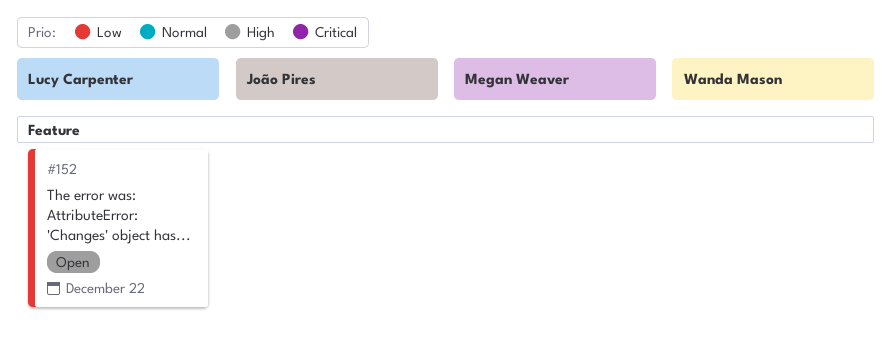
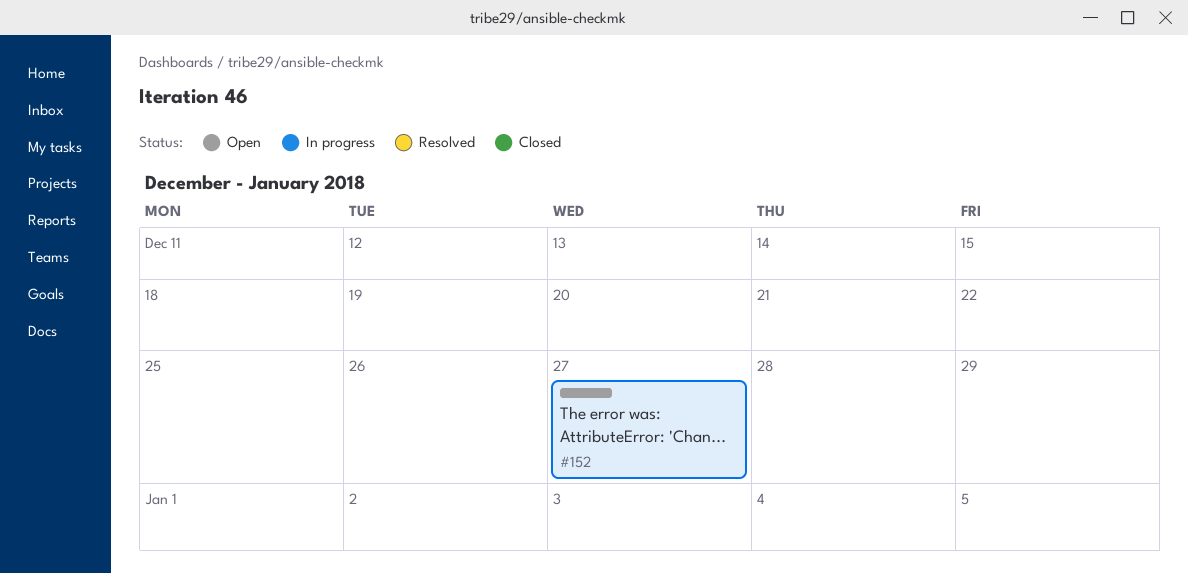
#152, due: Dec 22 -> Dec 27

